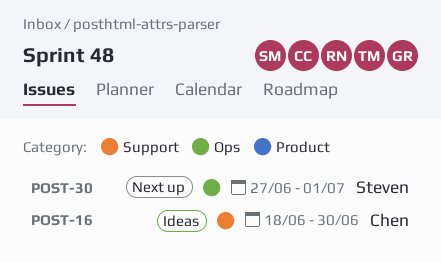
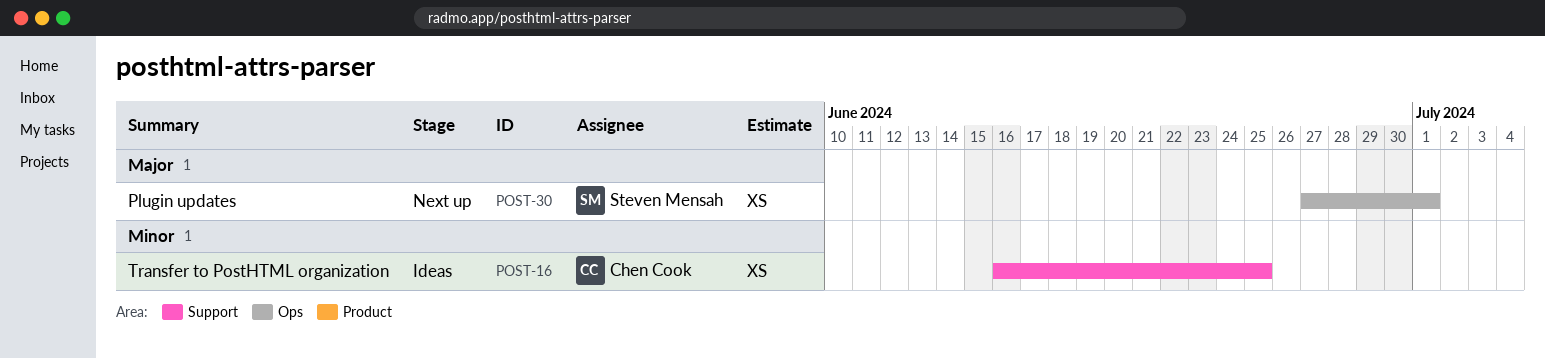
POST-16, start: Jun 18 -> Jun 16
POST-16, due: Jun 30 -> Jun 25

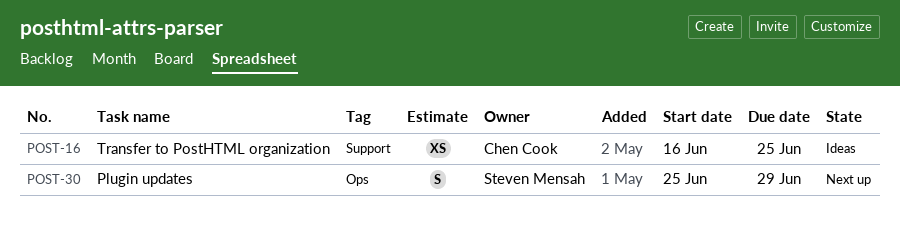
POST-30, estimate: XS -> S
POST-30, start: Jun 27 -> Jun 25
POST-30, due: Jul 1 -> Jun 29

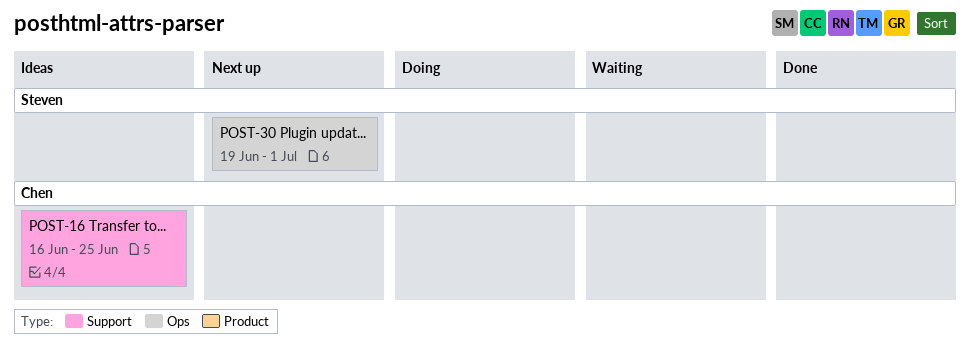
POST-30, start: Jun 25 -> Jun 19
POST-30, due: Jun 29 -> Jul 1

